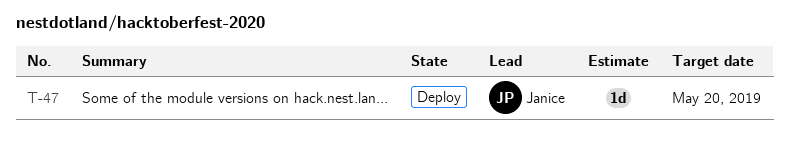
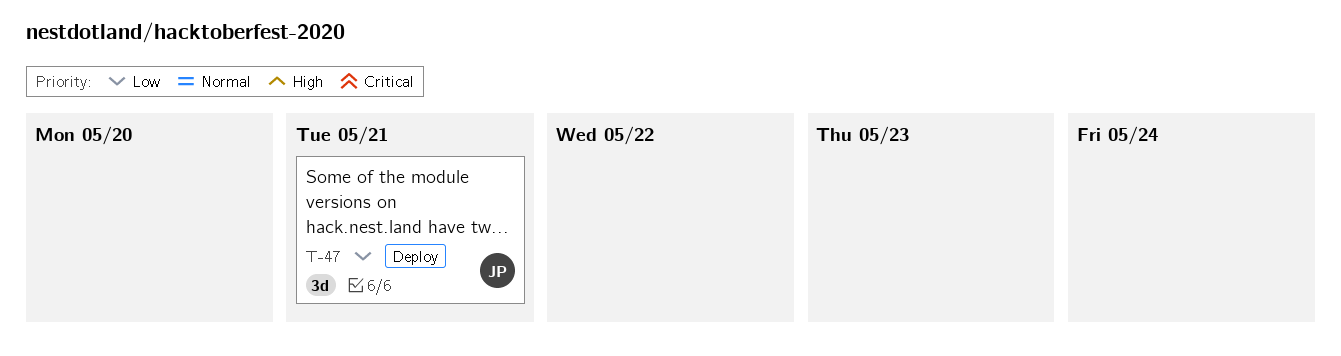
T-47, estimate: 1d -> 3d
T-47, due: May 20 -> May 21

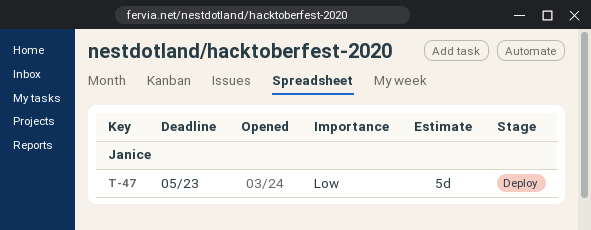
T-47, estimate: 3d -> 5d
T-47, due: May 21 -> May 23

